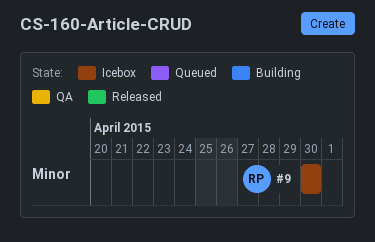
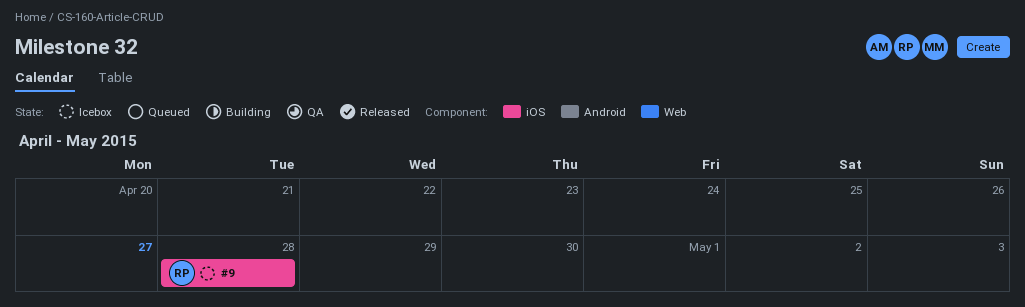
#9, start: Apr 30 -> Apr 28
#9, due: Apr 30 -> Apr 28

